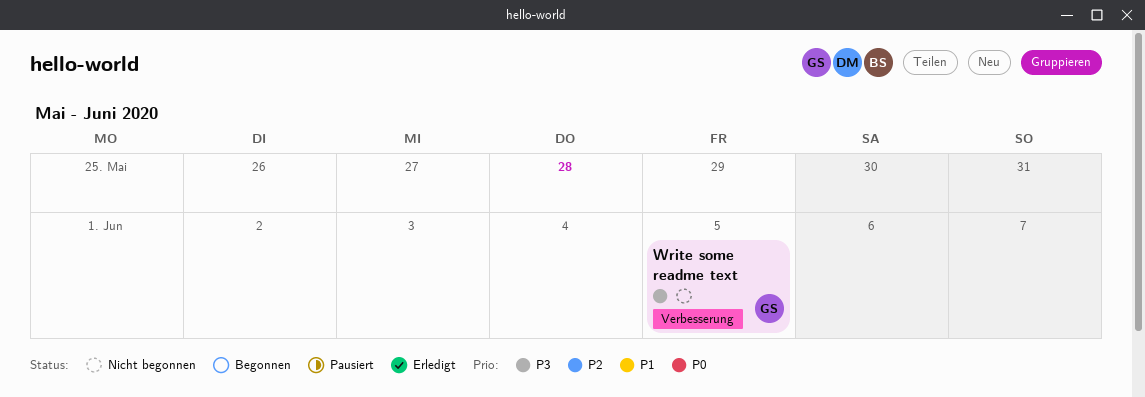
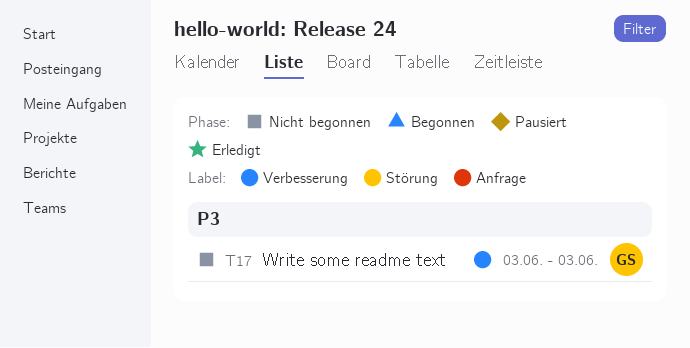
Write some readme text, due: Jun 5 -> Jun 3

